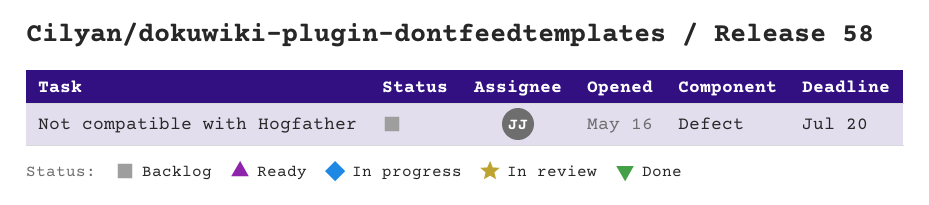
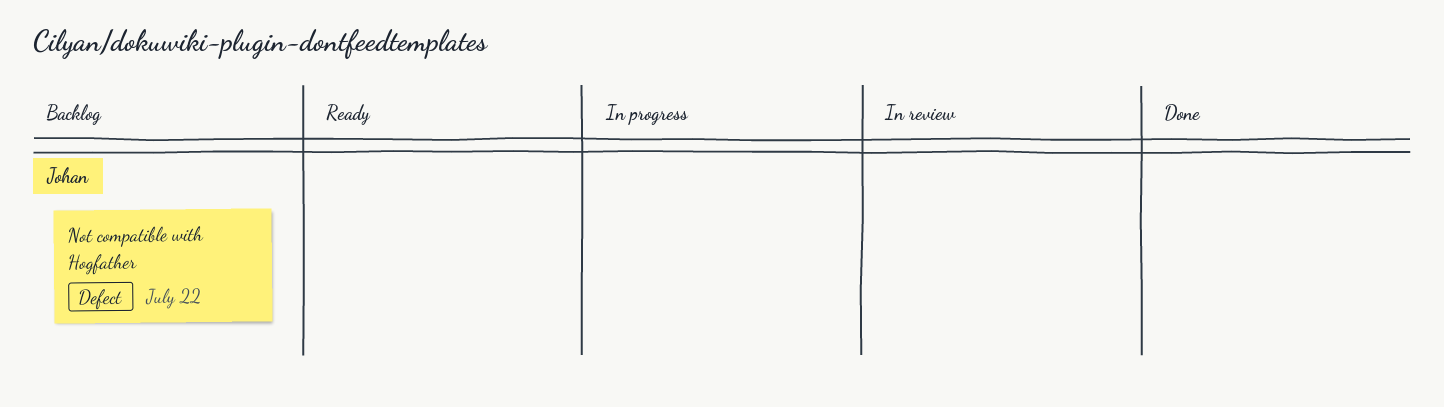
Not compatible with Hogfather, due: Jul 20 -> Jul 22

